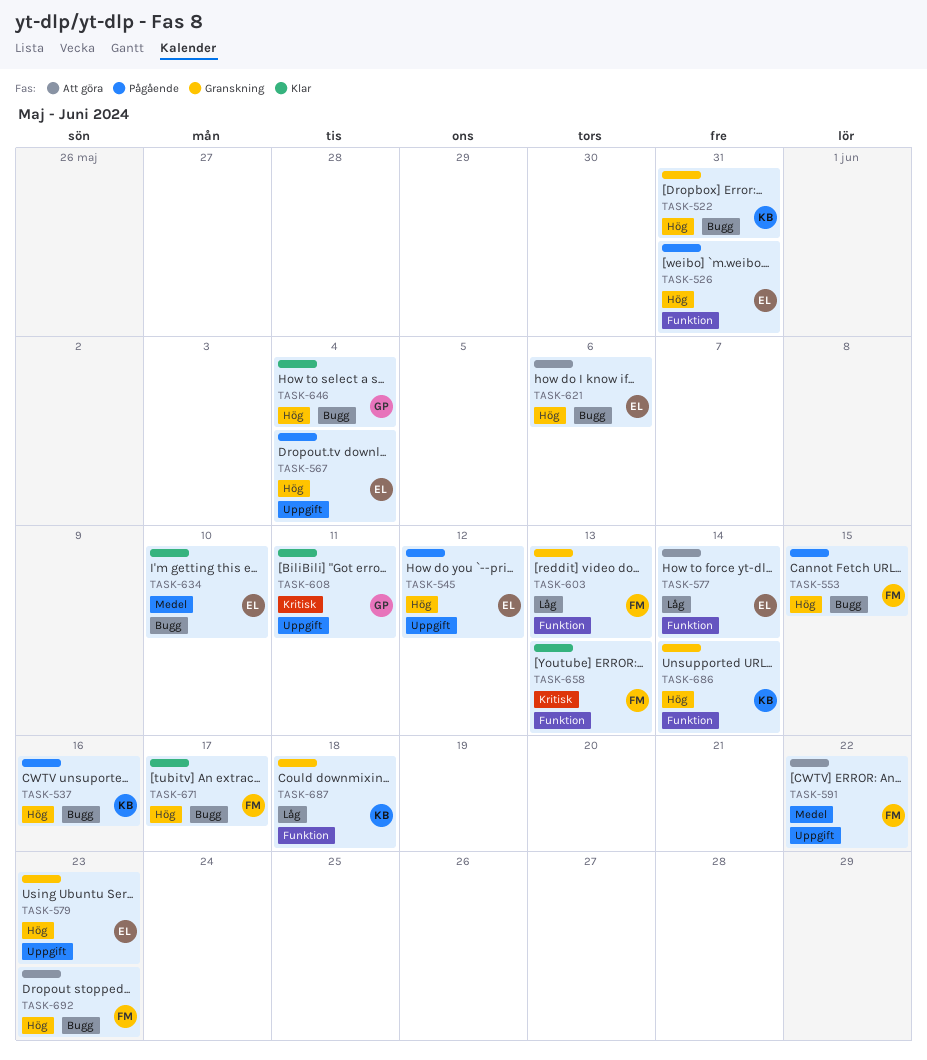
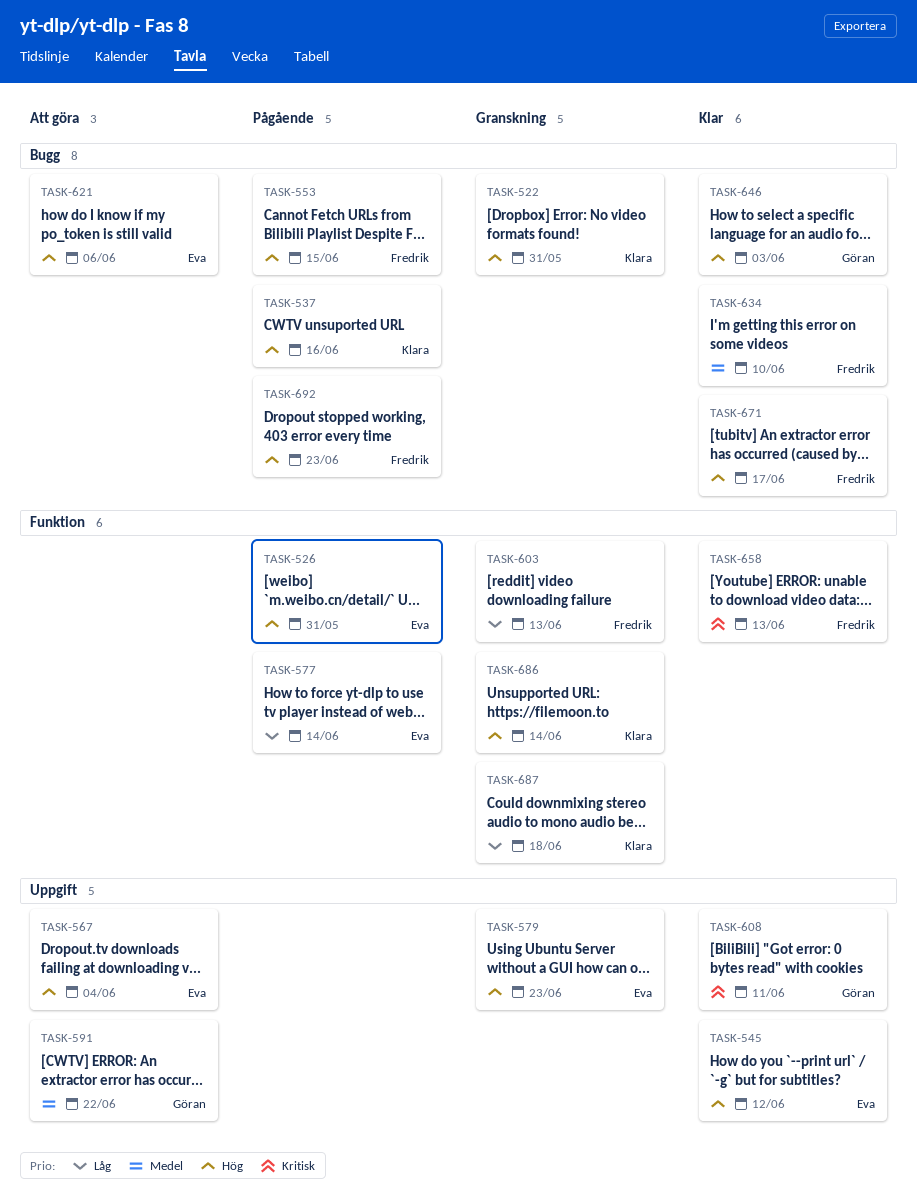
TASK-545, status: Pågående -> Klar
TASK-567, status: Pågående -> Att göra
TASK-577, status: Att göra -> Pågående
TASK-591, owner: Fredrik -> Göran
TASK-634, owner: Eva -> Fredrik
TASK-646, due: Jun 4 -> Jun 3
TASK-692, status: Att göra -> Pågående

